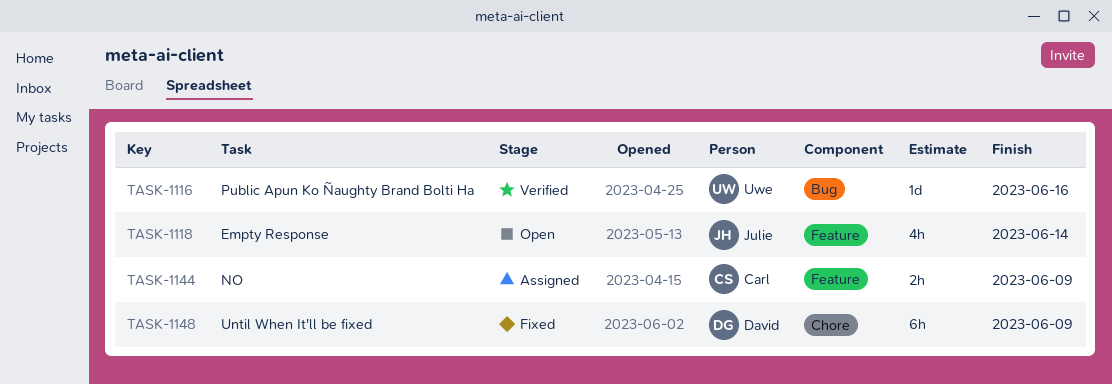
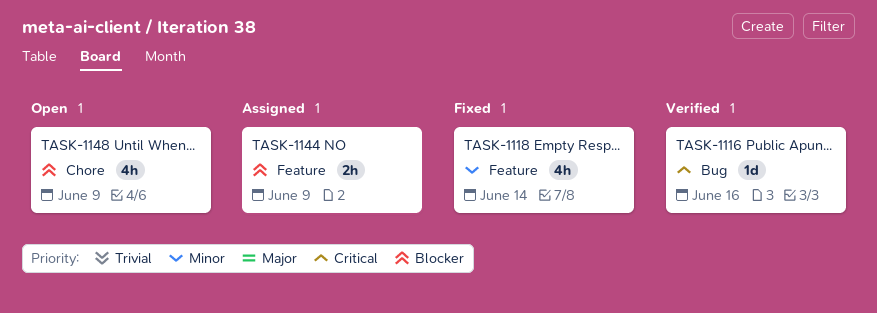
TASK-1118, status: Open -> Fixed
TASK-1148, status: Fixed -> Open
TASK-1148, estimate: 6h -> 4h

